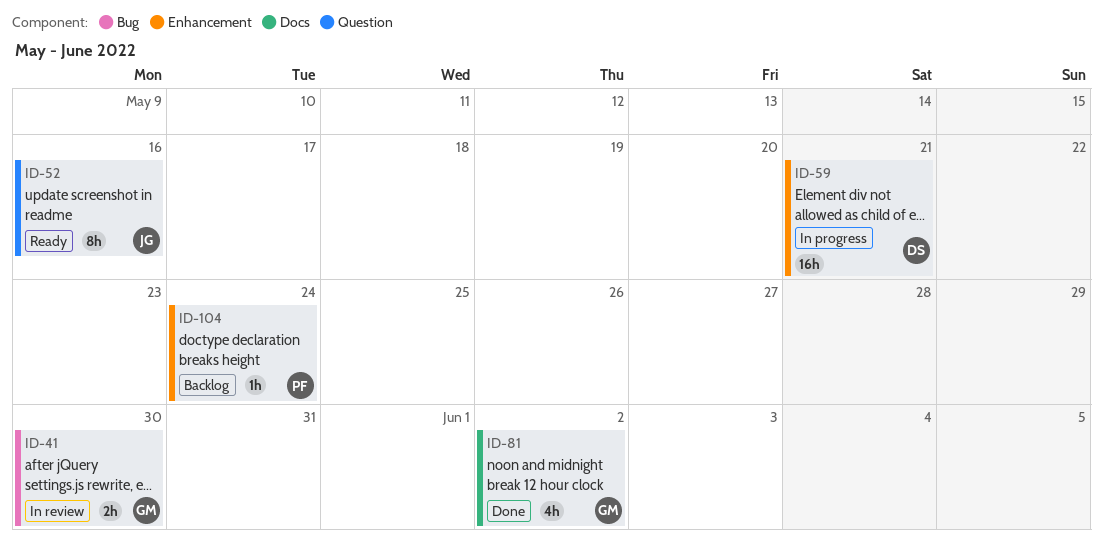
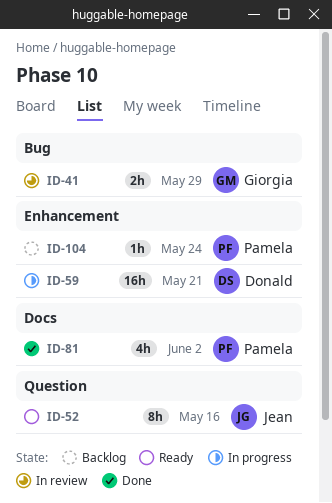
ID-41, due: May 30 -> May 29
ID-81, owner: Giorgia -> Pamela

